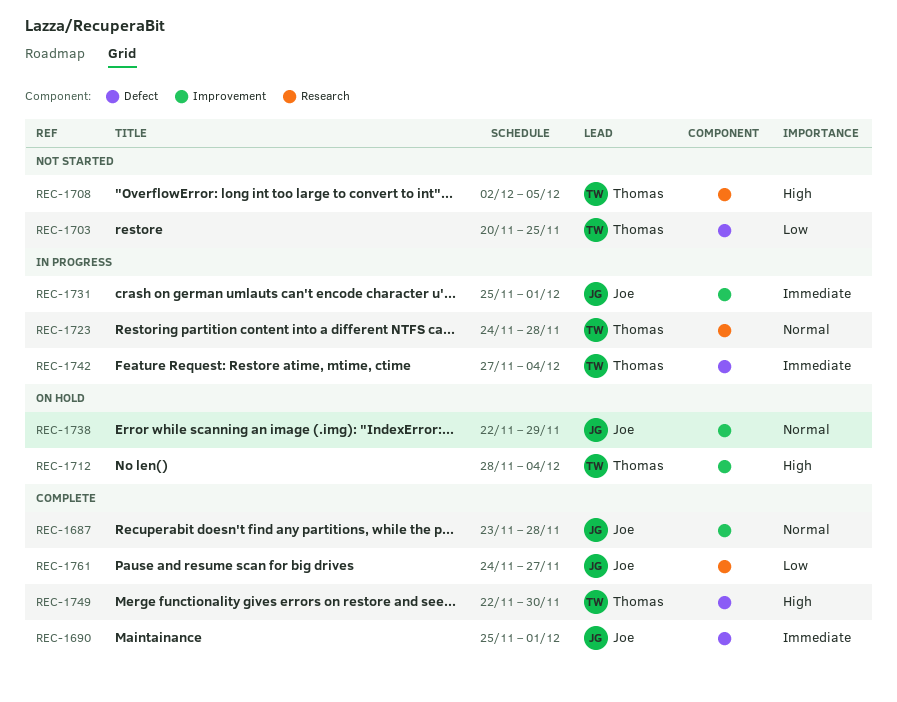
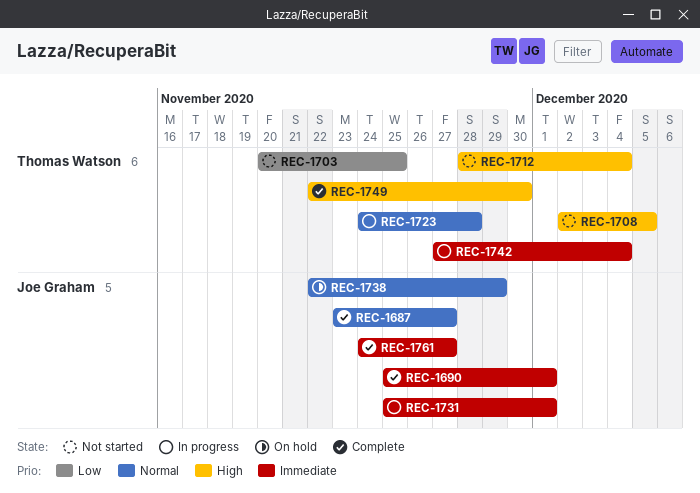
REC-1687, due: Nov 28 -> Nov 27
REC-1712, status: On hold -> Not started
REC-1761, priority: Low -> Immediate

